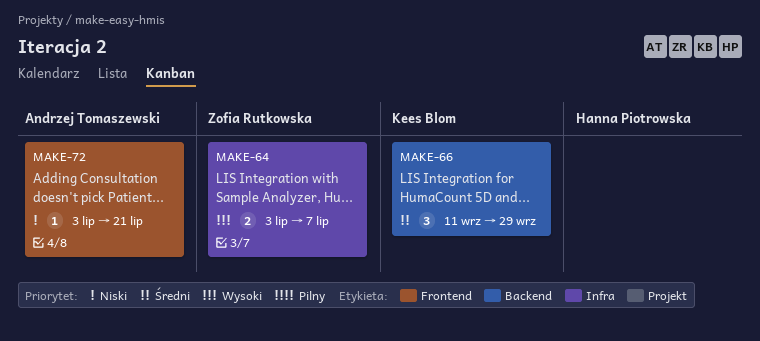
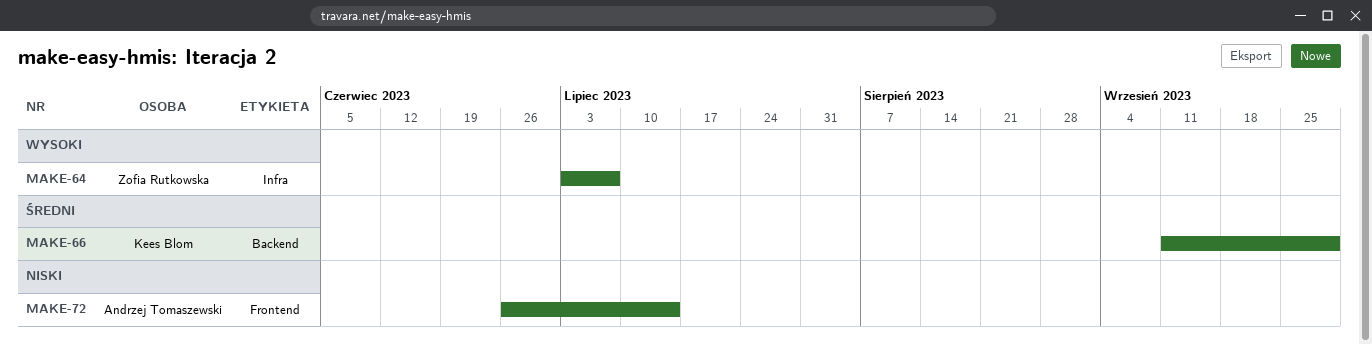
MAKE-72, start: Jul 3 -> Jun 26
MAKE-72, due: Jul 21 -> Jul 14

